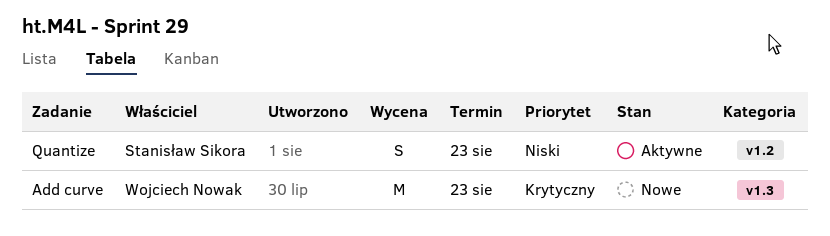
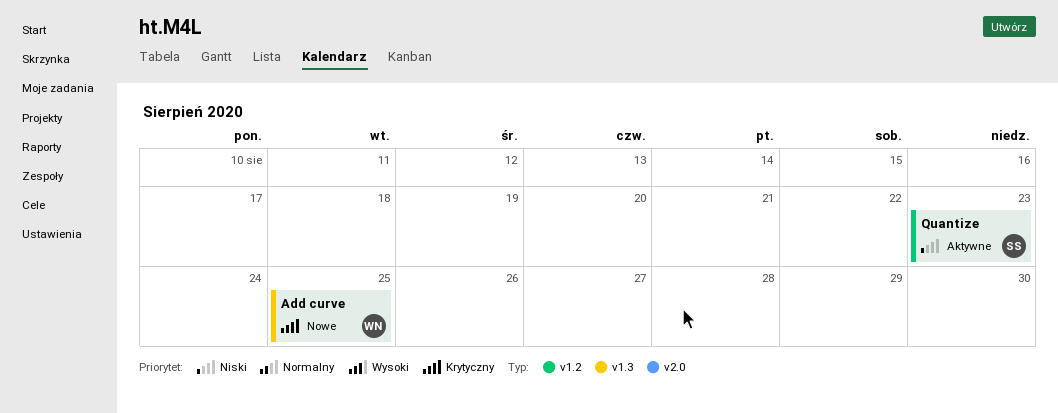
Add curve, due: Aug 23 -> Aug 25

